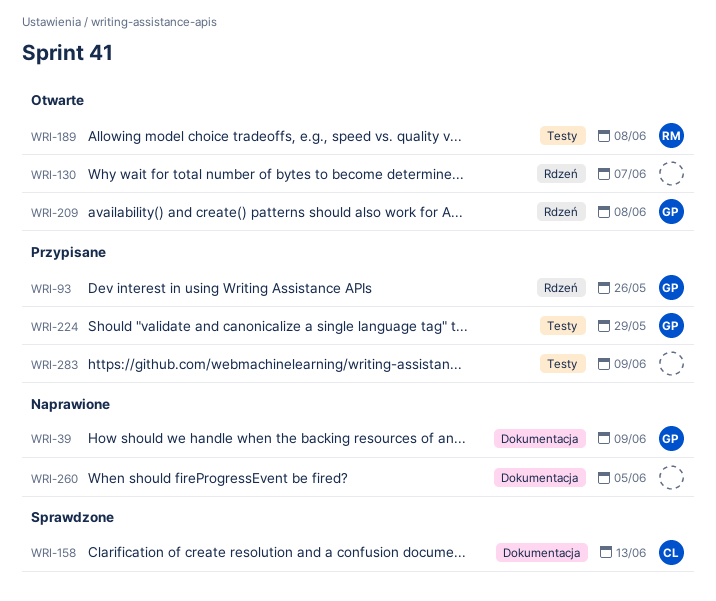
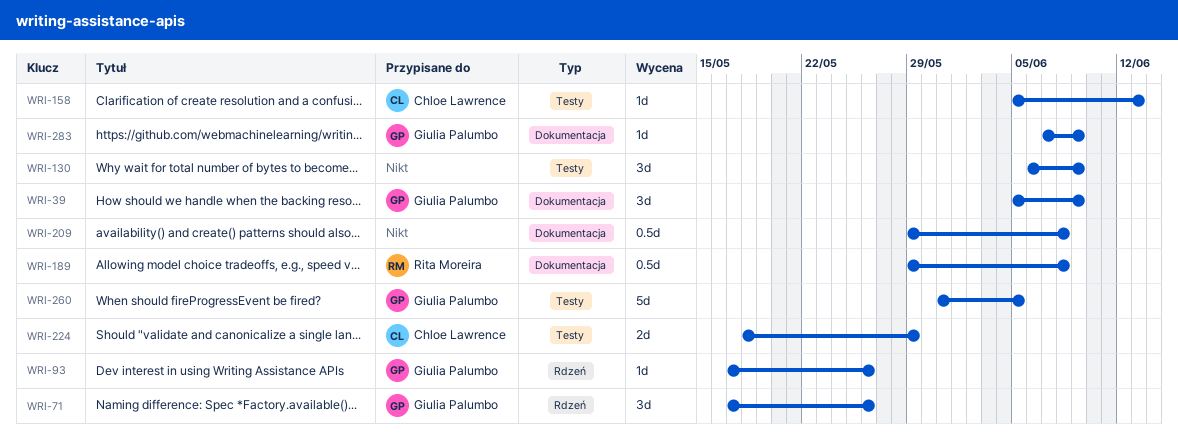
WRI-71: none -> present
WRI-130, label: Rdzeń -> Testy
WRI-130, due: Jun 7 -> Jun 9
WRI-158, label: Dokumentacja -> Testy
WRI-189, label: Testy -> Dokumentacja
WRI-209, owner: Giulia Palumbo -> none
WRI-209, label: Rdzeń -> Dokumentacja
WRI-224, owner: Giulia Palumbo -> Chloe Lawrence
WRI-260, owner: none -> Giulia Palumbo
WRI-260, label: Dokumentacja -> Testy
WRI-283, owner: none -> Giulia Palumbo
WRI-283, label: Testy -> Dokumentacja

